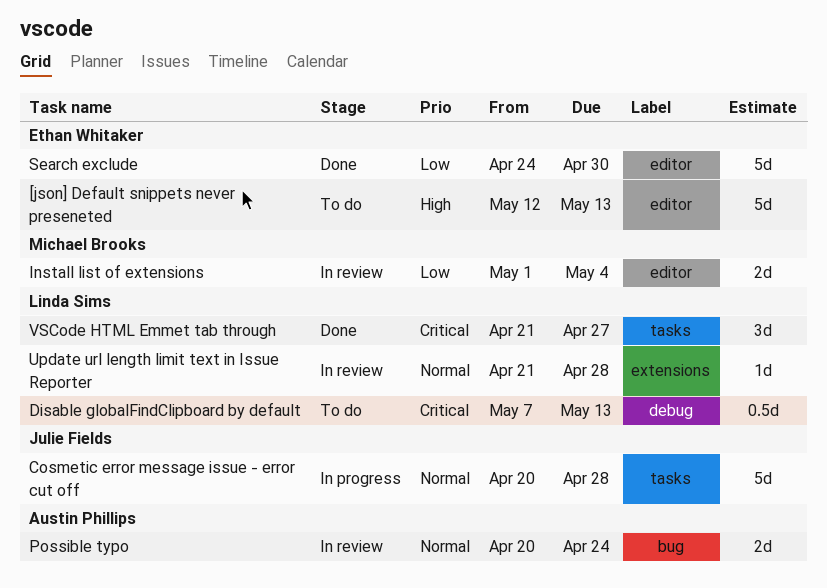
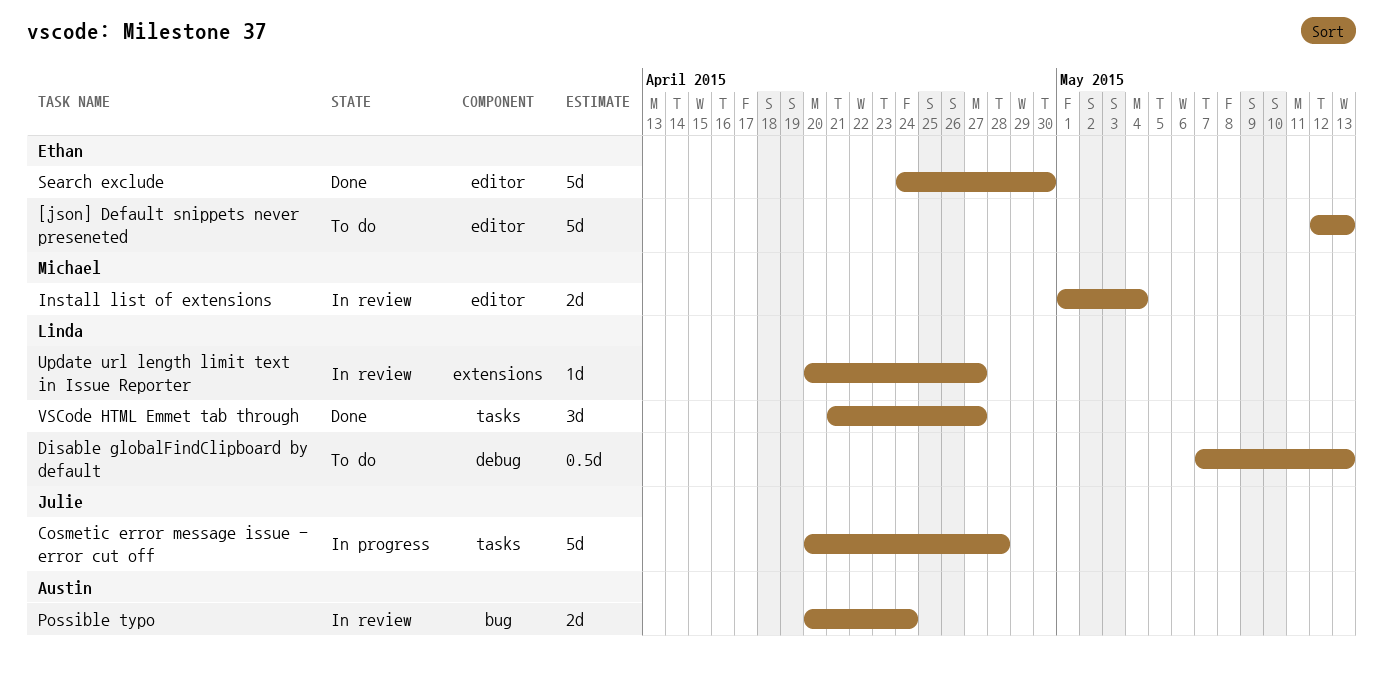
Update url length limit text in Issue Reporter, start: Apr 21 -> Apr 20
Update url length limit text in Issue Reporter, due: Apr 28 -> Apr 27

